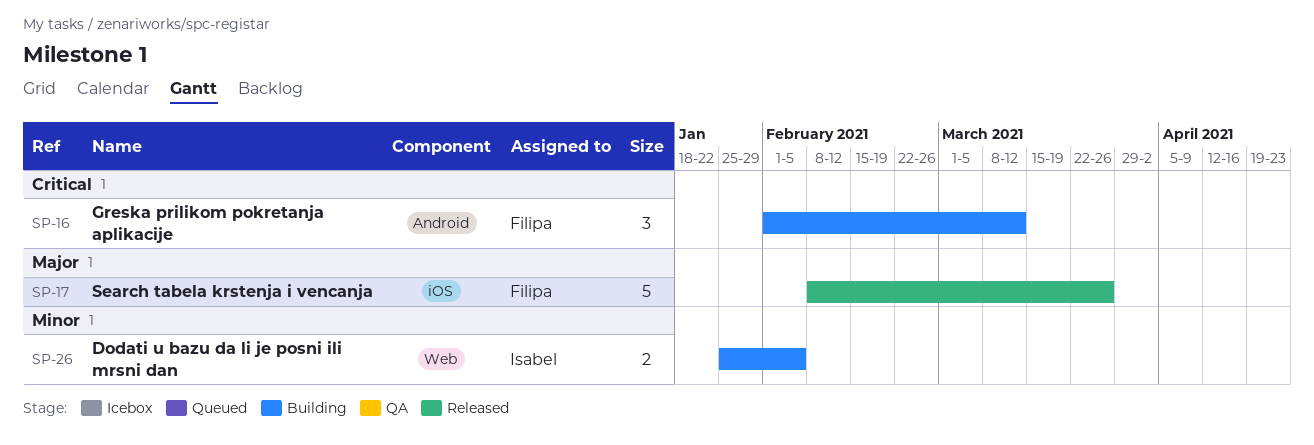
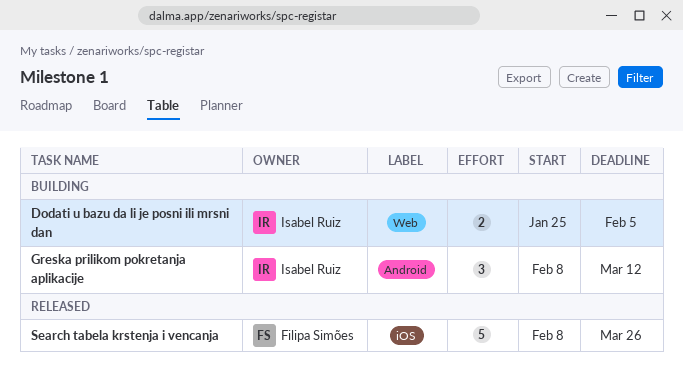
Greska prilikom pokretanja aplikacije, owner: Filipa Simões -> Isabel Ruiz
Greska prilikom pokretanja aplikacije, start: Feb 1 -> Feb 8

